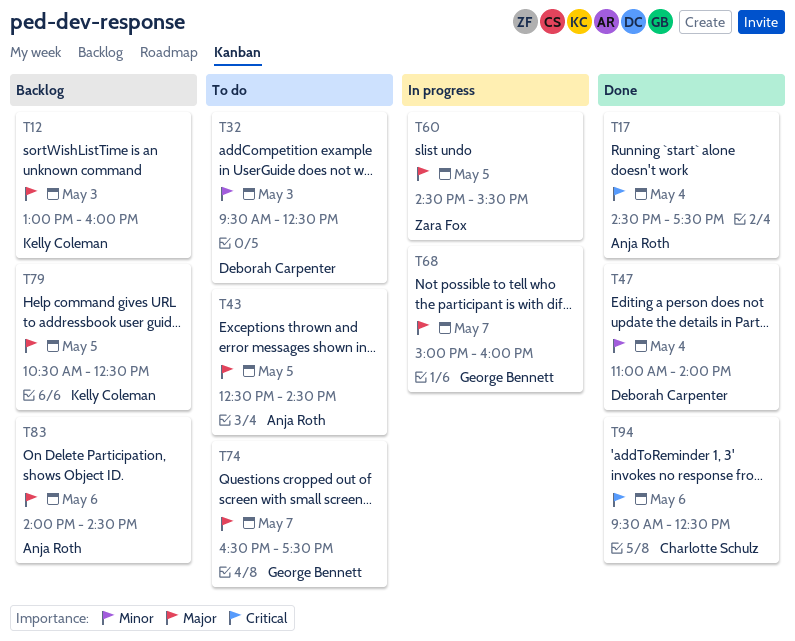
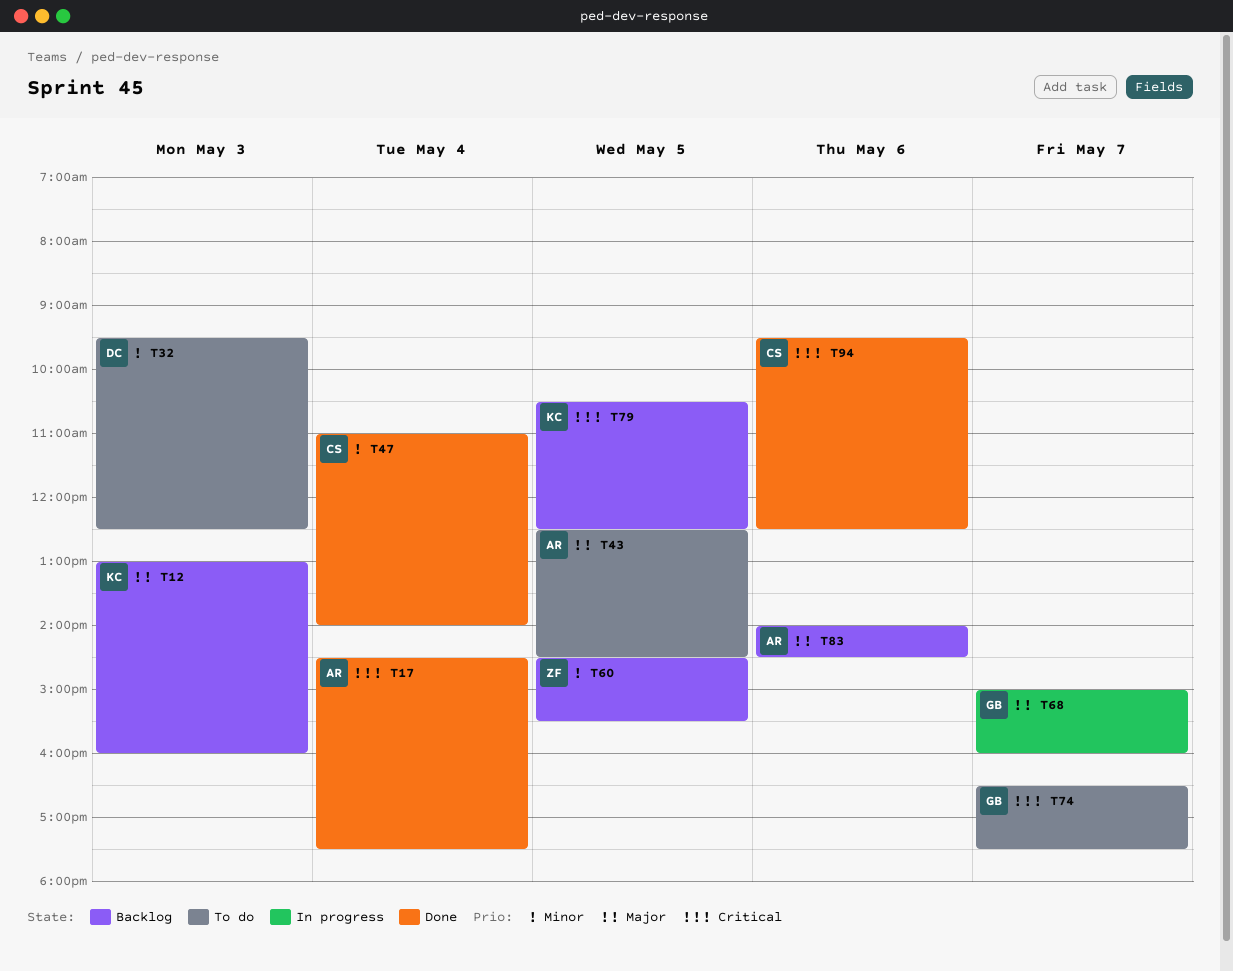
T47, owner: Deborah Carpenter -> Charlotte Schulz
T60, status: In progress -> Backlog
T60, priority: Major -> Minor
T74, priority: Major -> Critical
T79, priority: Major -> Critical

